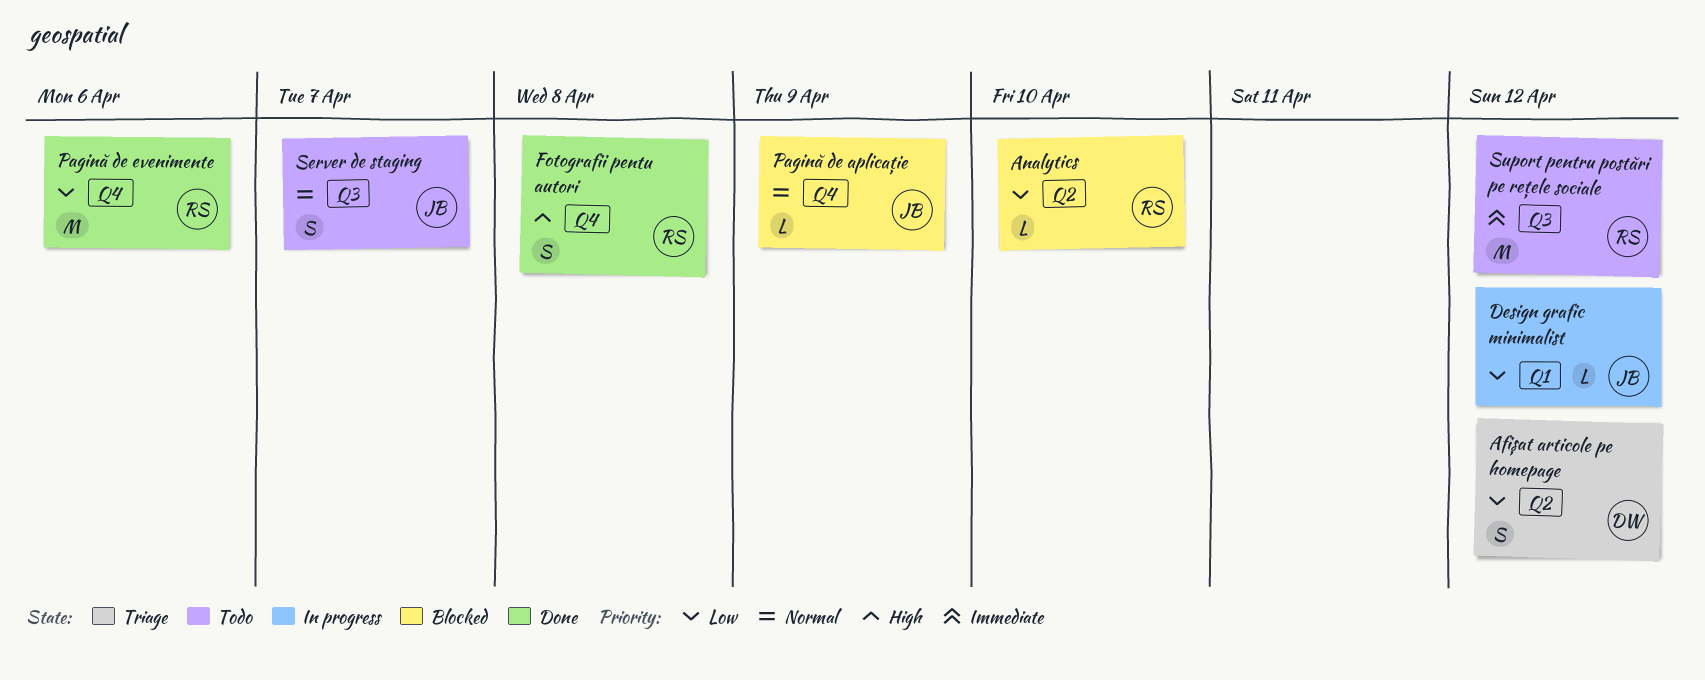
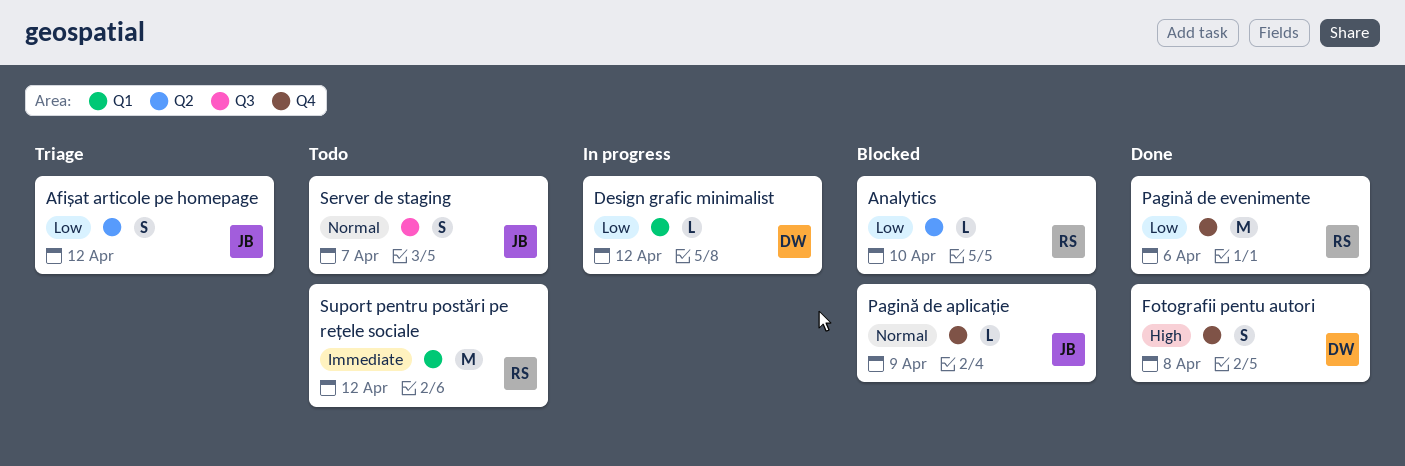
Afișat articole pe homepage, owner: DW -> JB
Design grafic minimalist, owner: JB -> DW
Fotografii pentu autori, owner: RS -> DW
Suport pentru postări pe rețele sociale, label: Q3 -> Q1

